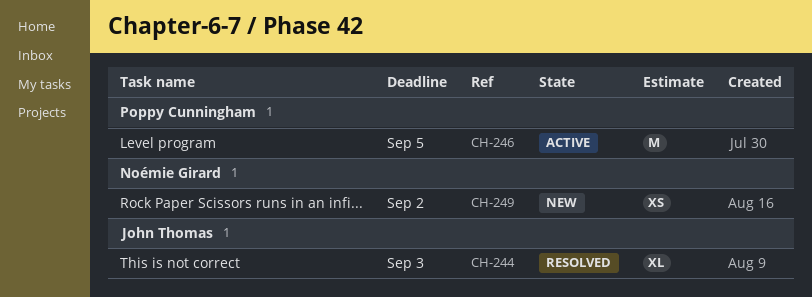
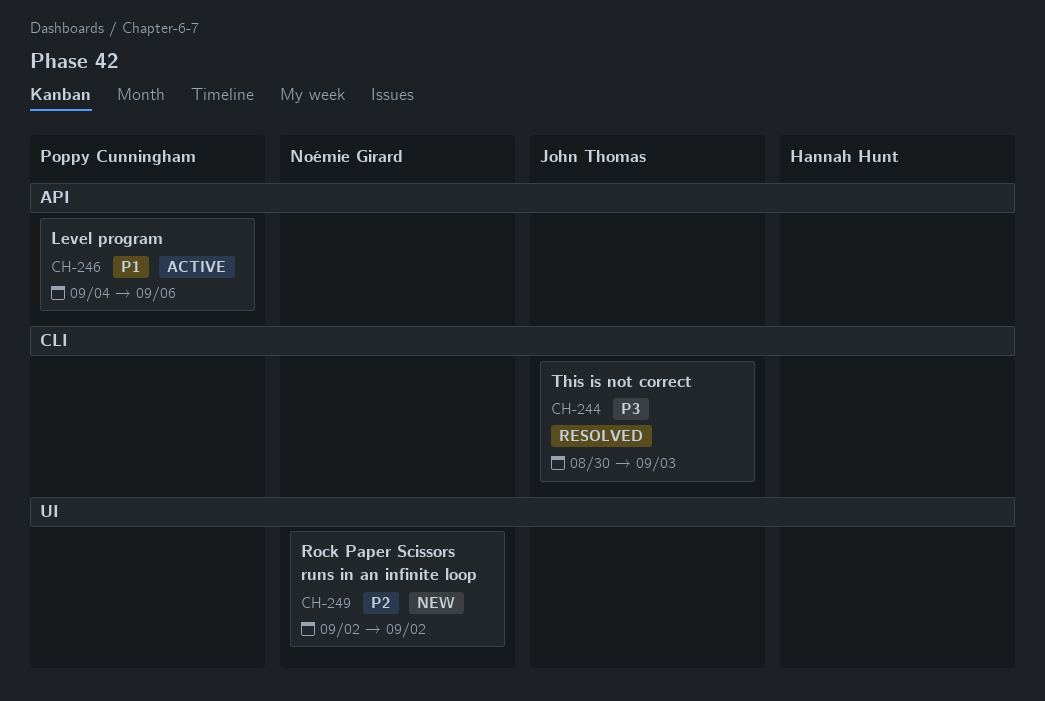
CH-246, due: Sep 5 -> Sep 6

